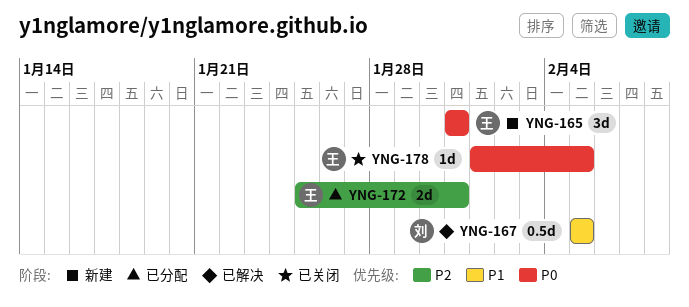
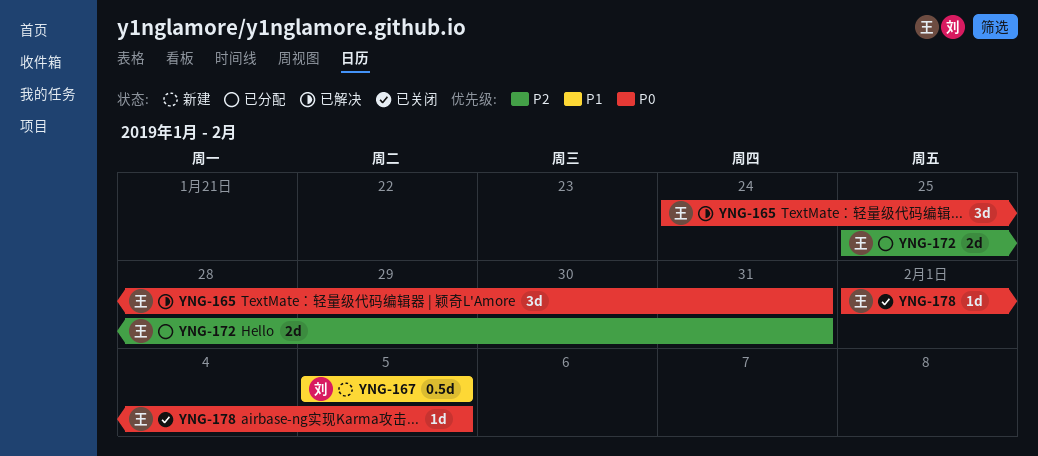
YNG-165, status: 新建 -> 已解决
YNG-165, start: Jan 31 -> Jan 24
YNG-167, status: 已解决 -> 新建

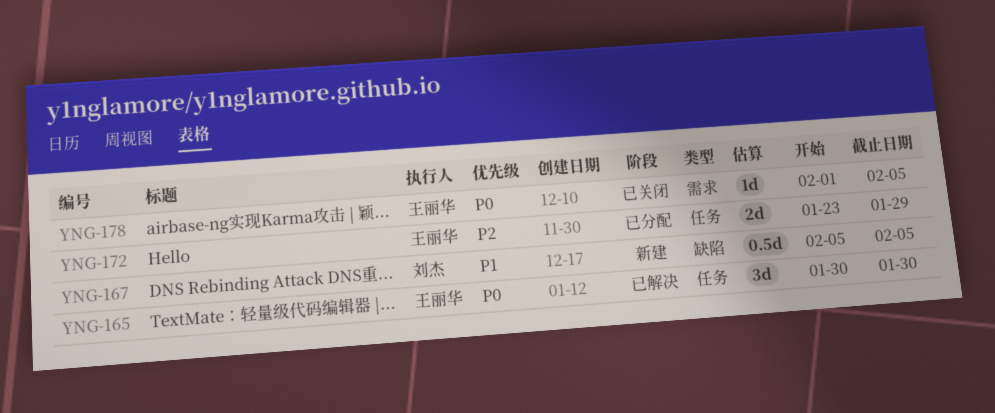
YNG-165, start: Jan 24 -> Jan 30
YNG-165, due: Jan 31 -> Jan 30
YNG-172, start: Jan 25 -> Jan 23
YNG-172, due: Jan 31 -> Jan 29

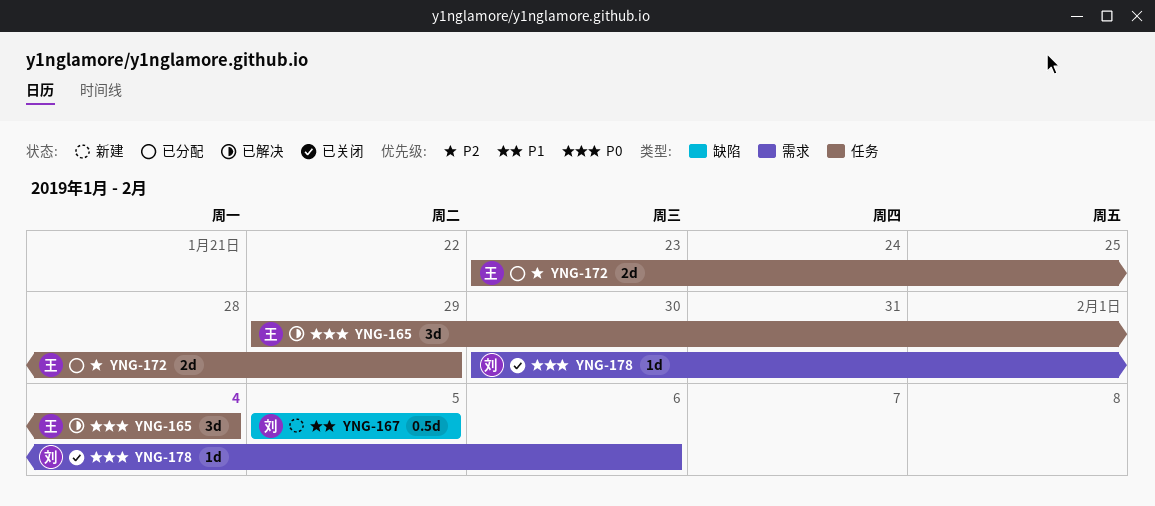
YNG-165, start: Jan 30 -> Jan 29
YNG-165, due: Jan 30 -> Feb 4
YNG-178, owner: 王丽华 -> 刘杰
YNG-178, start: Feb 1 -> Jan 30
YNG-178, due: Feb 5 -> Feb 6

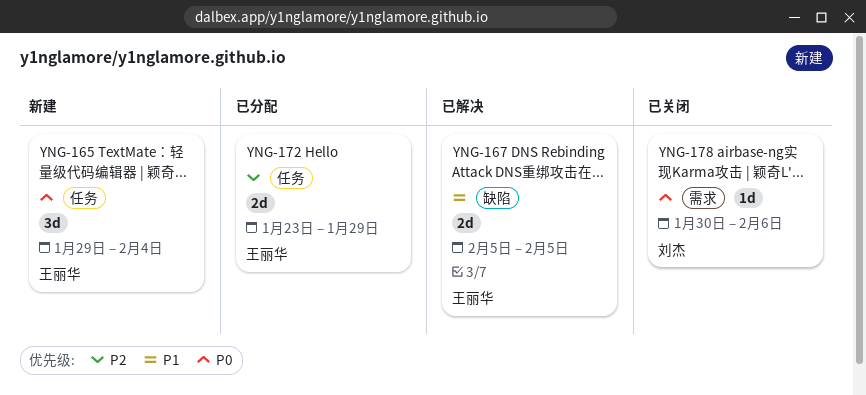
YNG-165, status: 已解决 -> 新建
YNG-167, status: 新建 -> 已解决
YNG-167, owner: 刘杰 -> 王丽华
YNG-167, estimate: 0.5d -> 2d

